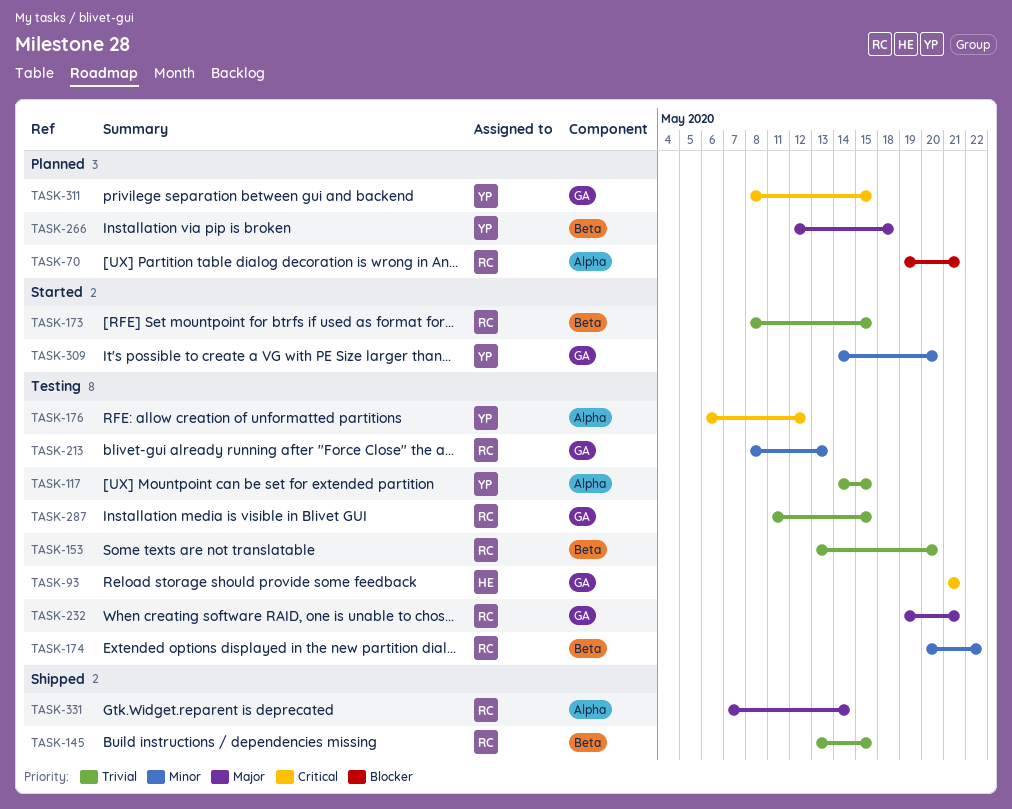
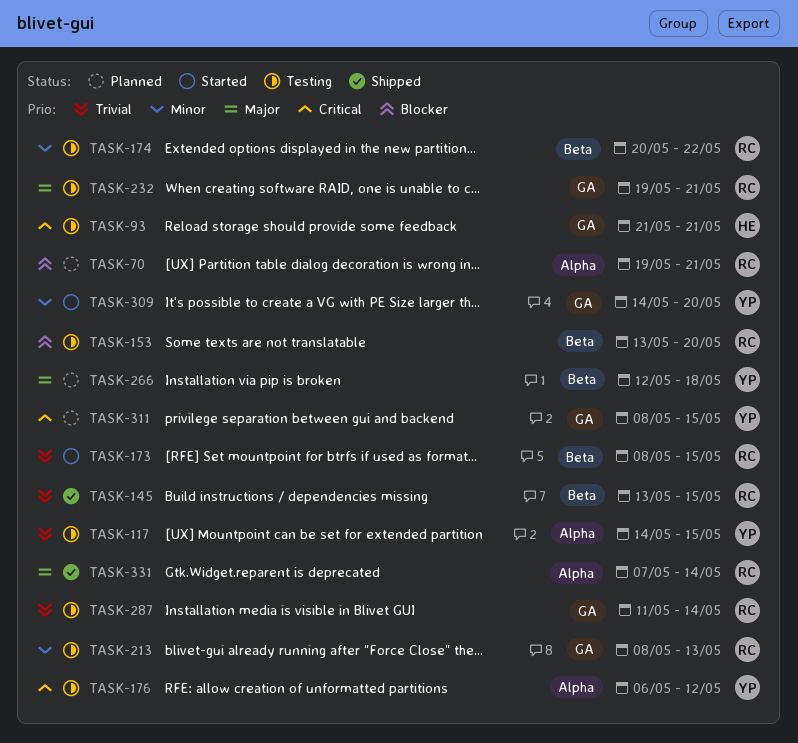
TASK-153, priority: Trivial -> Blocker
TASK-287, due: May 15 -> May 14

